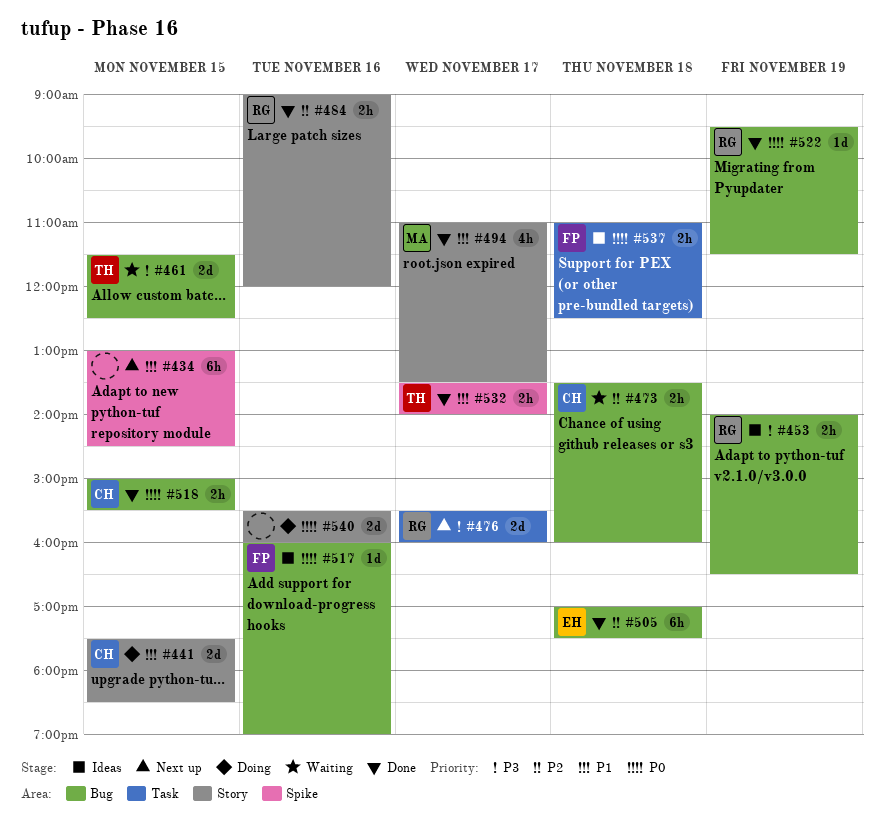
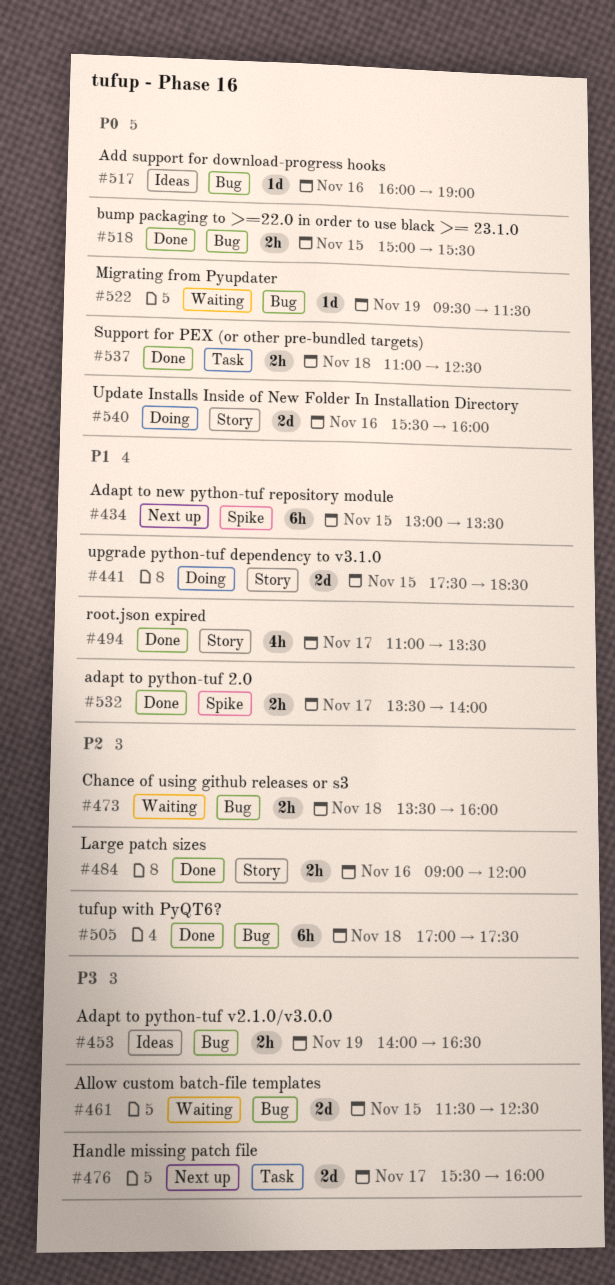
#434, ends: 14:30 -> 13:30
#522, status: Done -> Waiting
#537, status: Ideas -> Done

